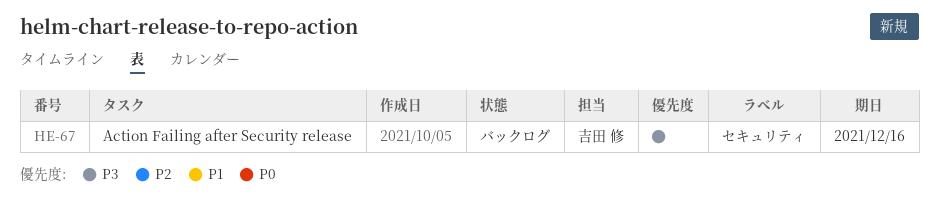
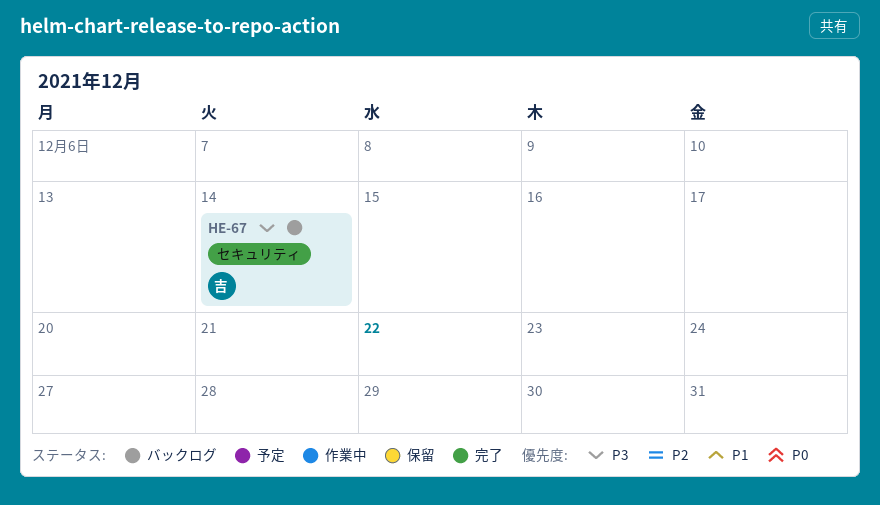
HE-67, due: Dec 16 -> Dec 14

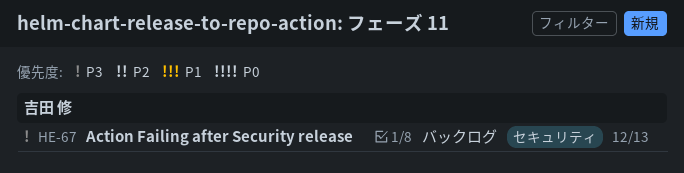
HE-67, due: Dec 14 -> Dec 13

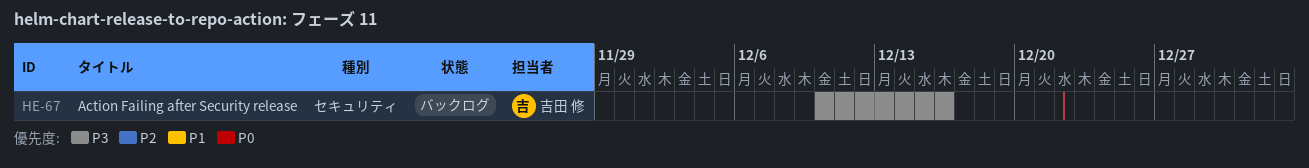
HE-67, due: Dec 13 -> Dec 16

